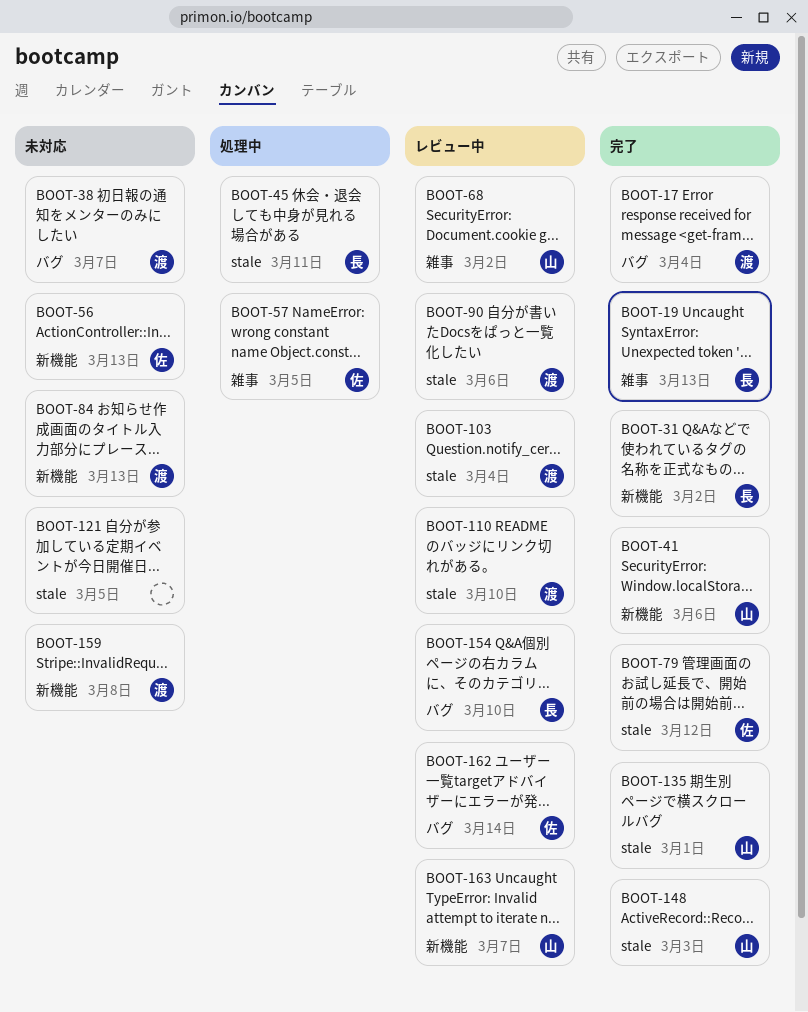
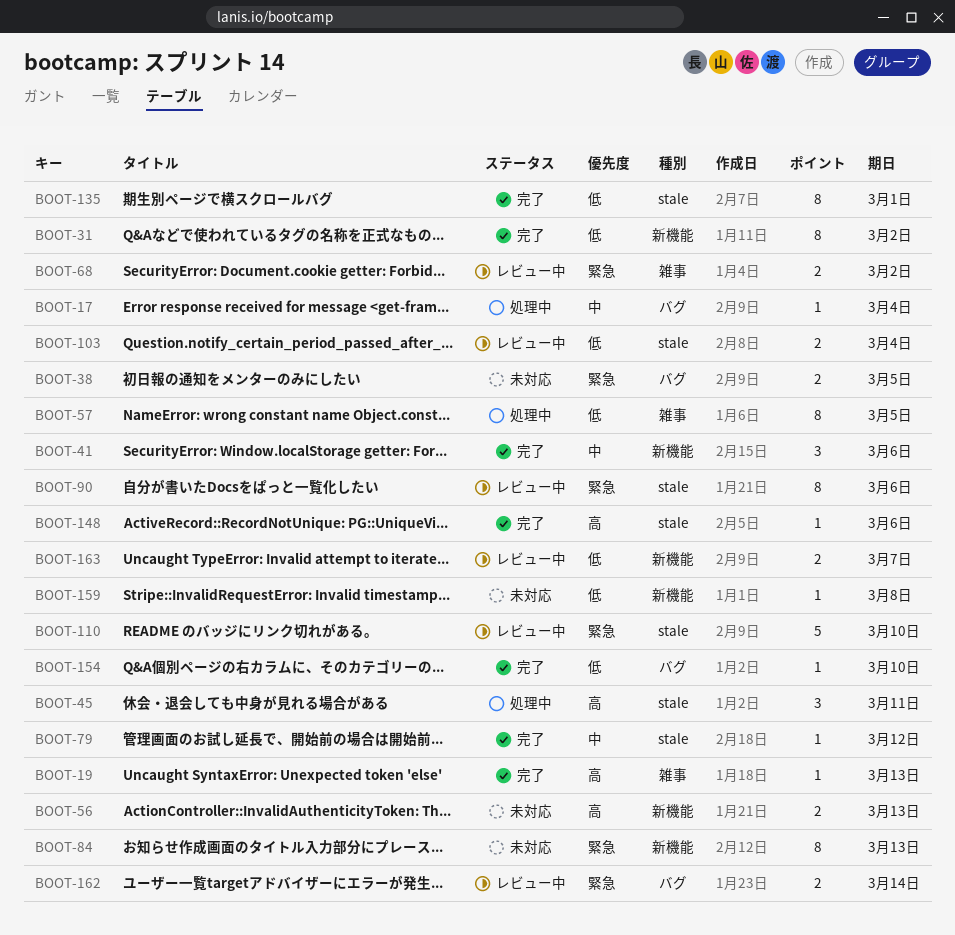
BOOT-17, status: 完了 -> 処理中
BOOT-38, due: Mar 7 -> Mar 5
BOOT-121: present -> none
BOOT-148, due: Mar 3 -> Mar 6
BOOT-154, status: レビュー中 -> 完了

